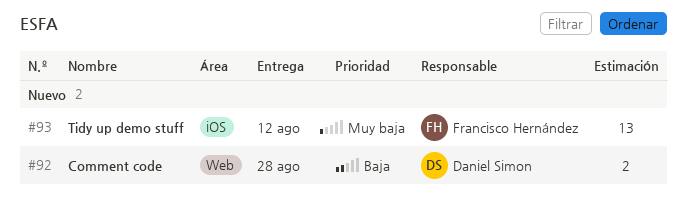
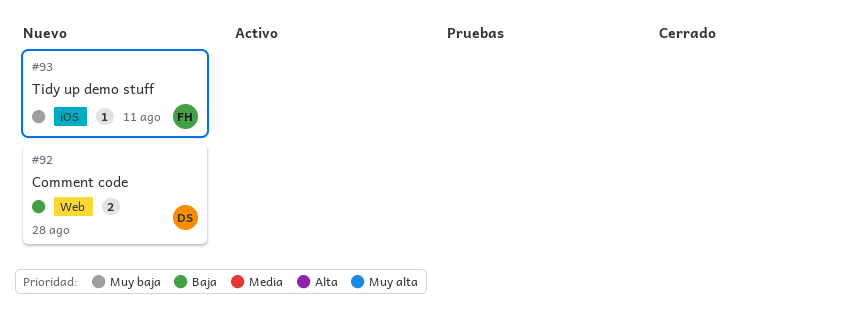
#93, estimate: 13 -> 1
#93, due: Aug 12 -> Aug 11

